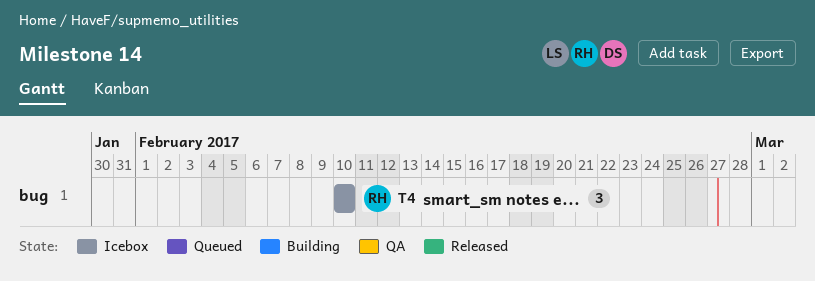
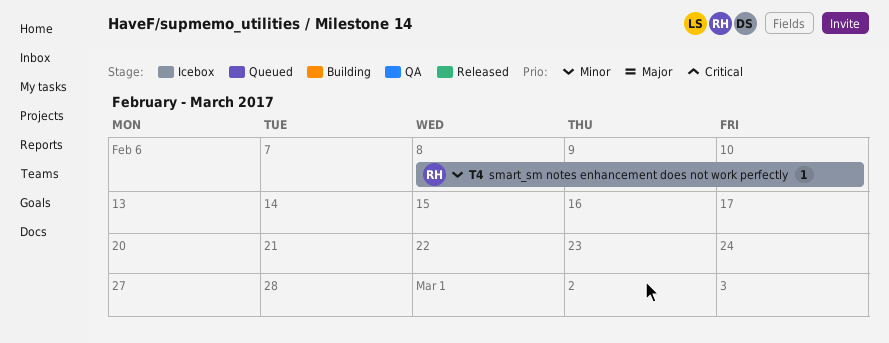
T4, estimate: 3 -> 1
T4, start: Feb 10 -> Feb 8

